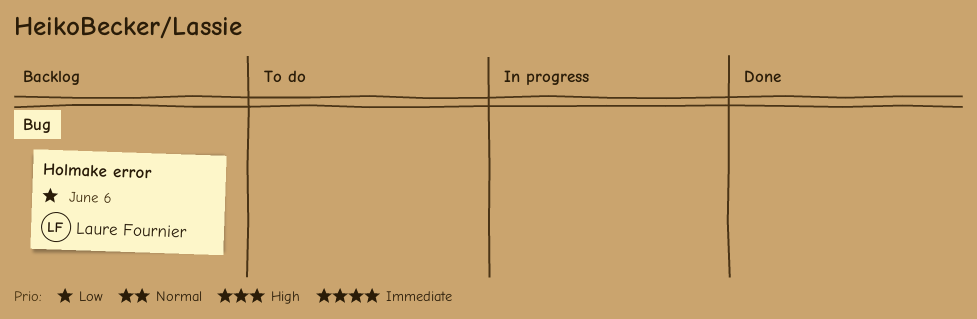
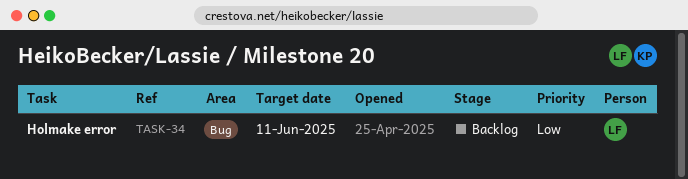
Holmake error, due: Jun 6 -> Jun 11

